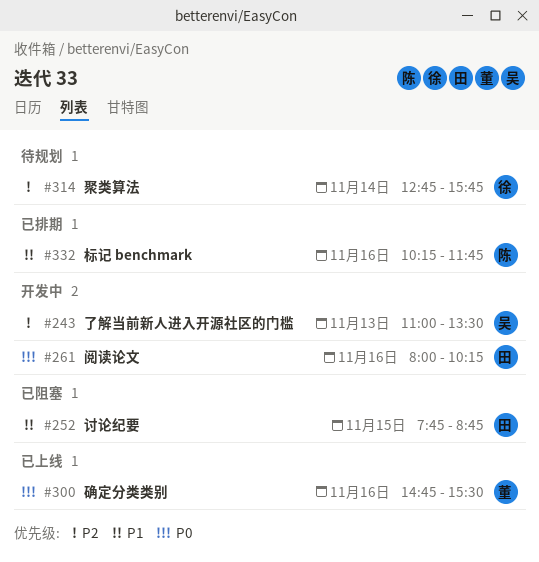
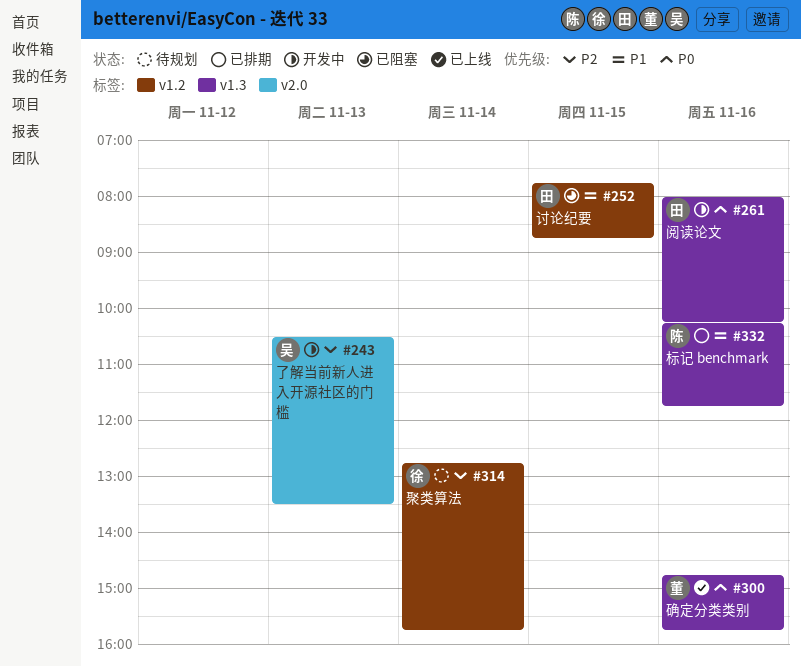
#243, begins: 11:00 -> 10:30
#300, ends: 15:30 -> 15:45

